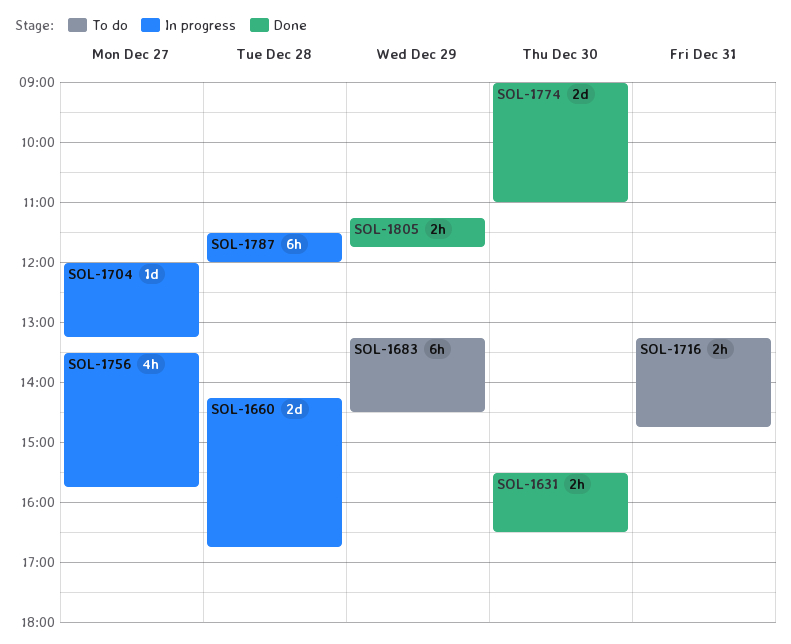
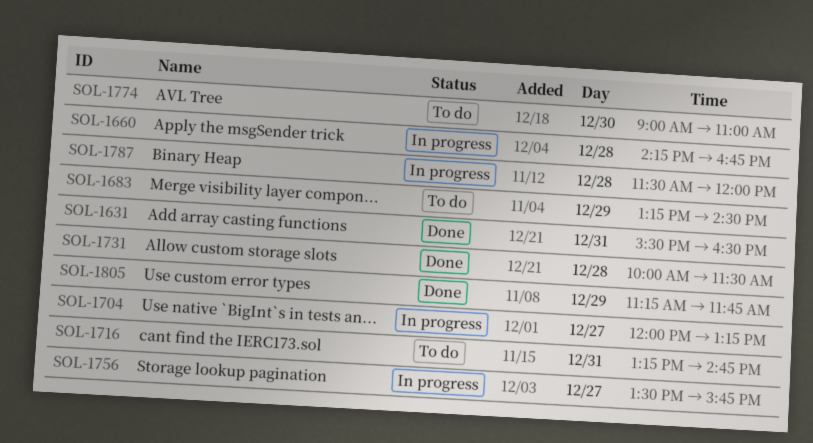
SOL-1631, day: Dec 30 -> Dec 31
SOL-1731: none -> present
SOL-1774, status: Done -> To do

